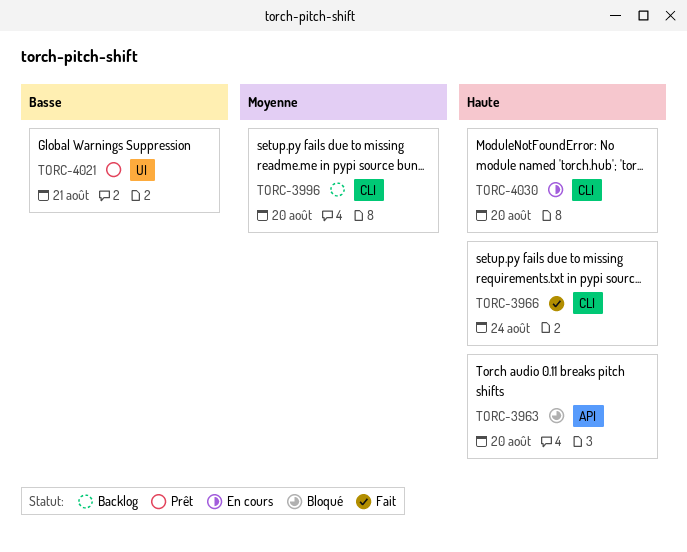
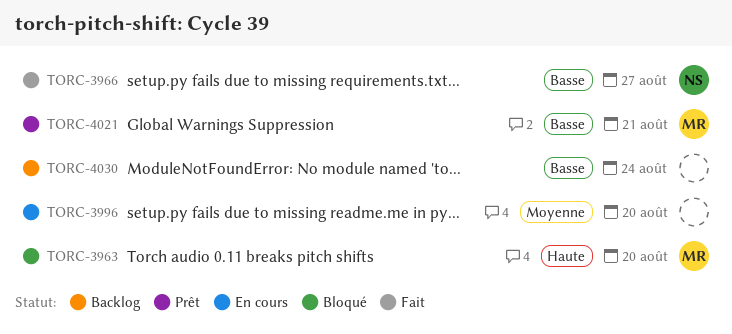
TORC-3966, priority: Haute -> Basse
TORC-3966, due: Aug 24 -> Aug 27
TORC-3996, status: Backlog -> En cours
TORC-4030, status: En cours -> Backlog
TORC-4030, priority: Haute -> Basse
TORC-4030, due: Aug 20 -> Aug 24

